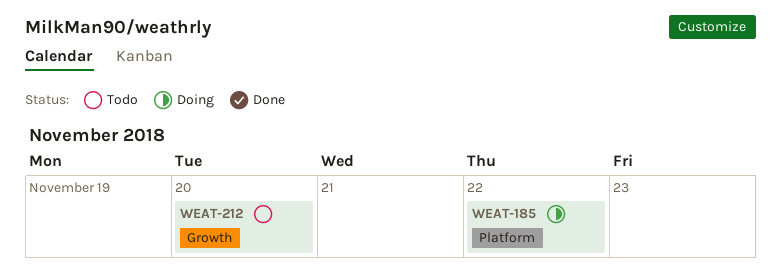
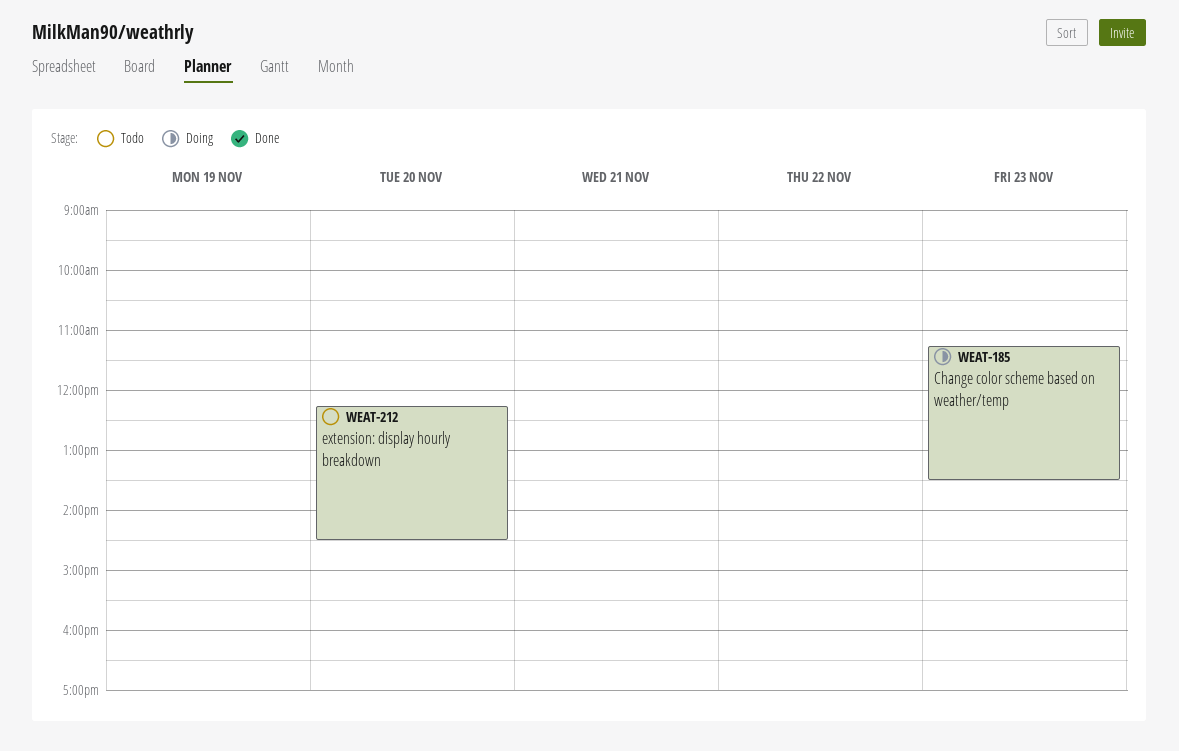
WEAT-185, day: Nov 22 -> Nov 23

